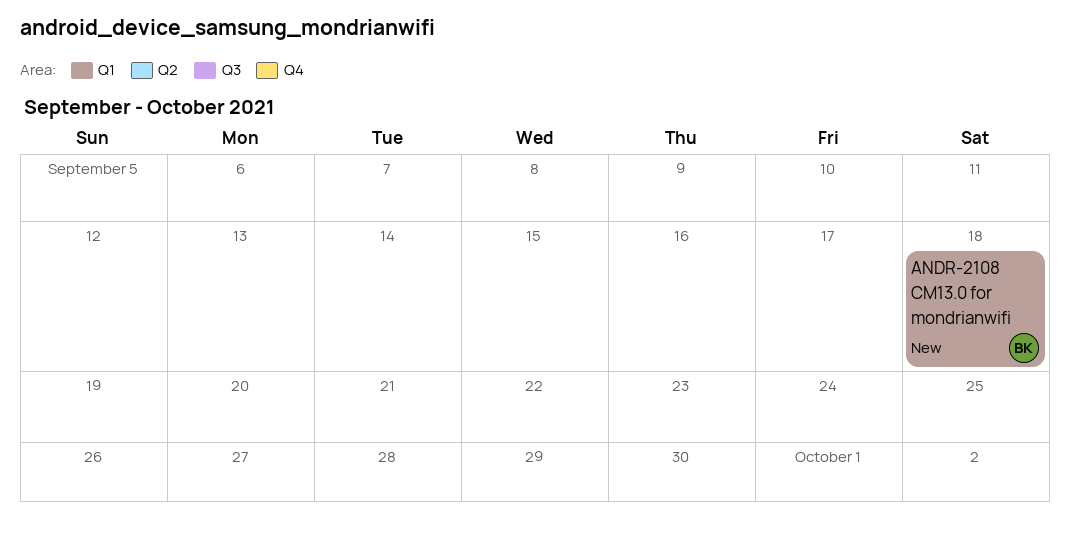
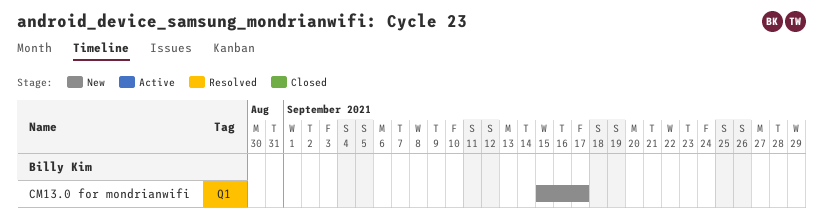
CM13.0 for mondrianwifi, due: Sep 18 -> Sep 17

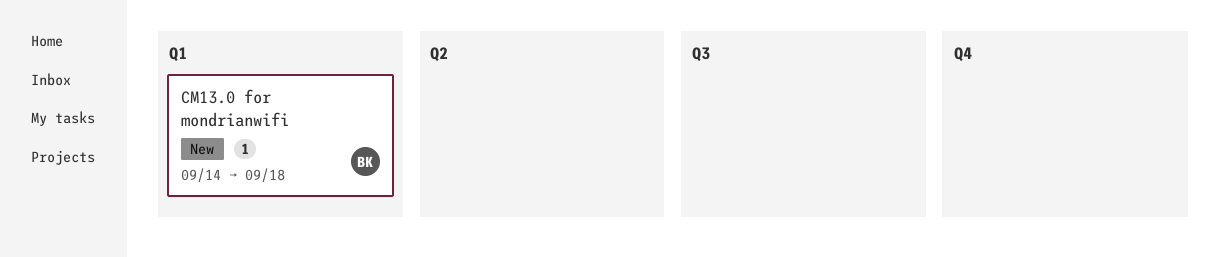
CM13.0 for mondrianwifi, start: Sep 15 -> Sep 14
CM13.0 for mondrianwifi, due: Sep 17 -> Sep 18

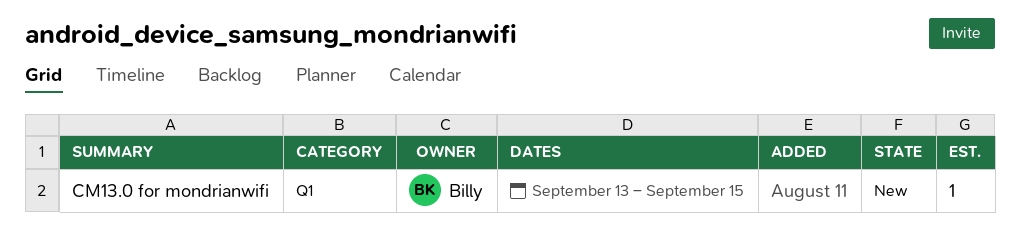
CM13.0 for mondrianwifi, start: Sep 14 -> Sep 13
CM13.0 for mondrianwifi, due: Sep 18 -> Sep 15

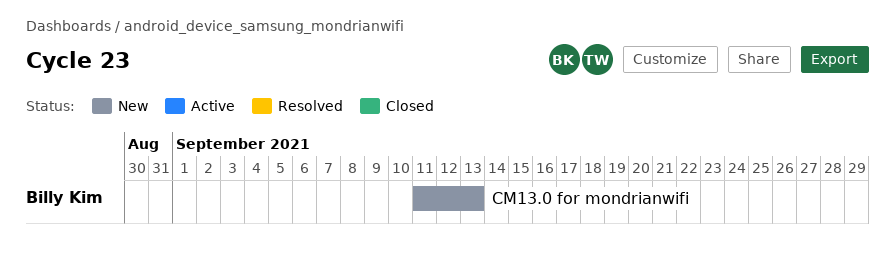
CM13.0 for mondrianwifi, start: Sep 13 -> Sep 11
CM13.0 for mondrianwifi, due: Sep 15 -> Sep 13

